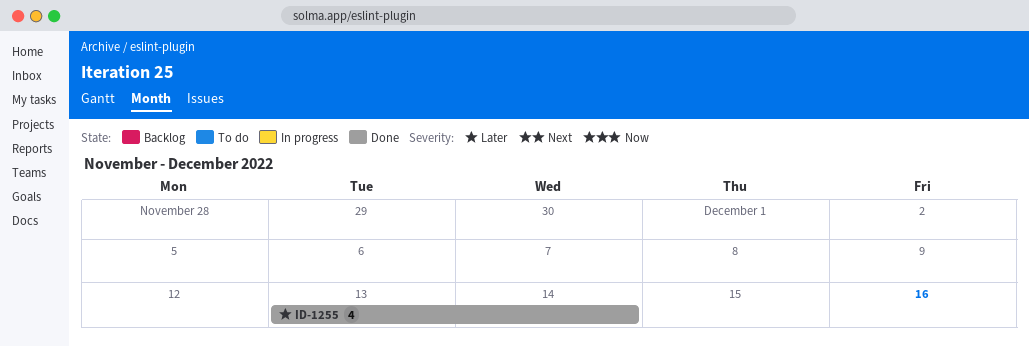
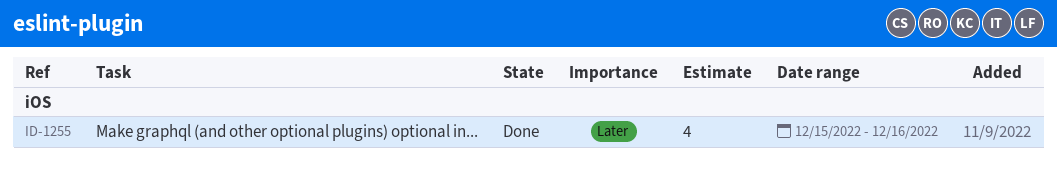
ID-1255, start: Dec 13 -> Dec 15
ID-1255, due: Dec 14 -> Dec 16

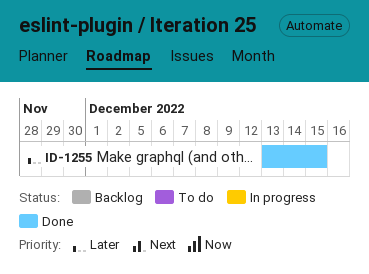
ID-1255, start: Dec 15 -> Dec 13
ID-1255, due: Dec 16 -> Dec 15

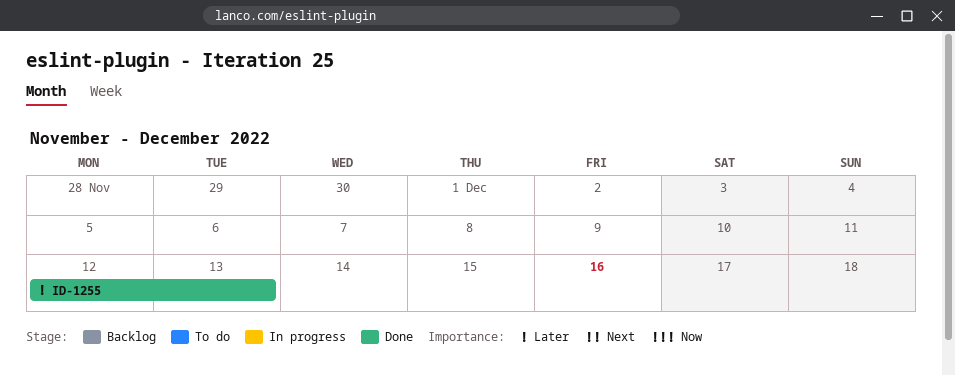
ID-1255, start: Dec 13 -> Dec 12
ID-1255, due: Dec 15 -> Dec 13

